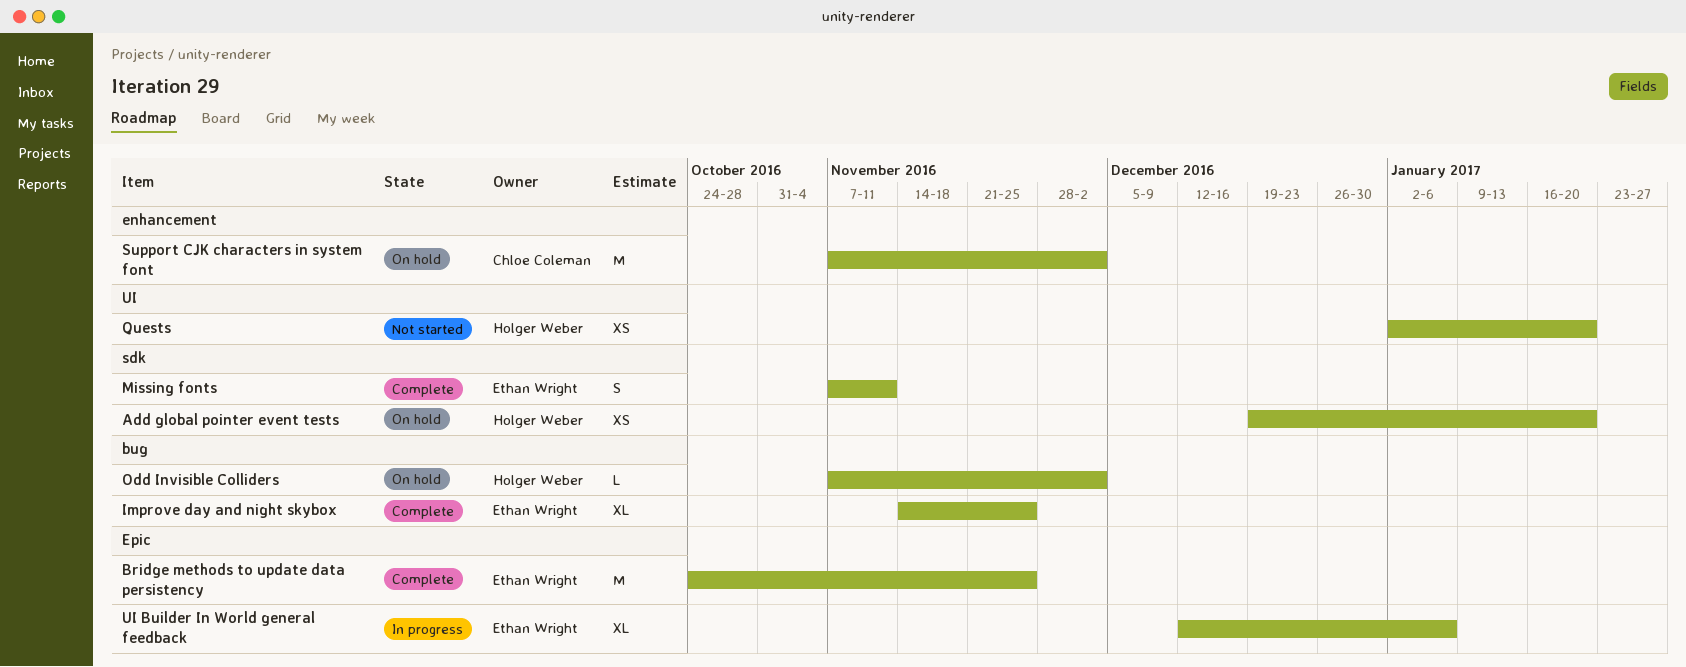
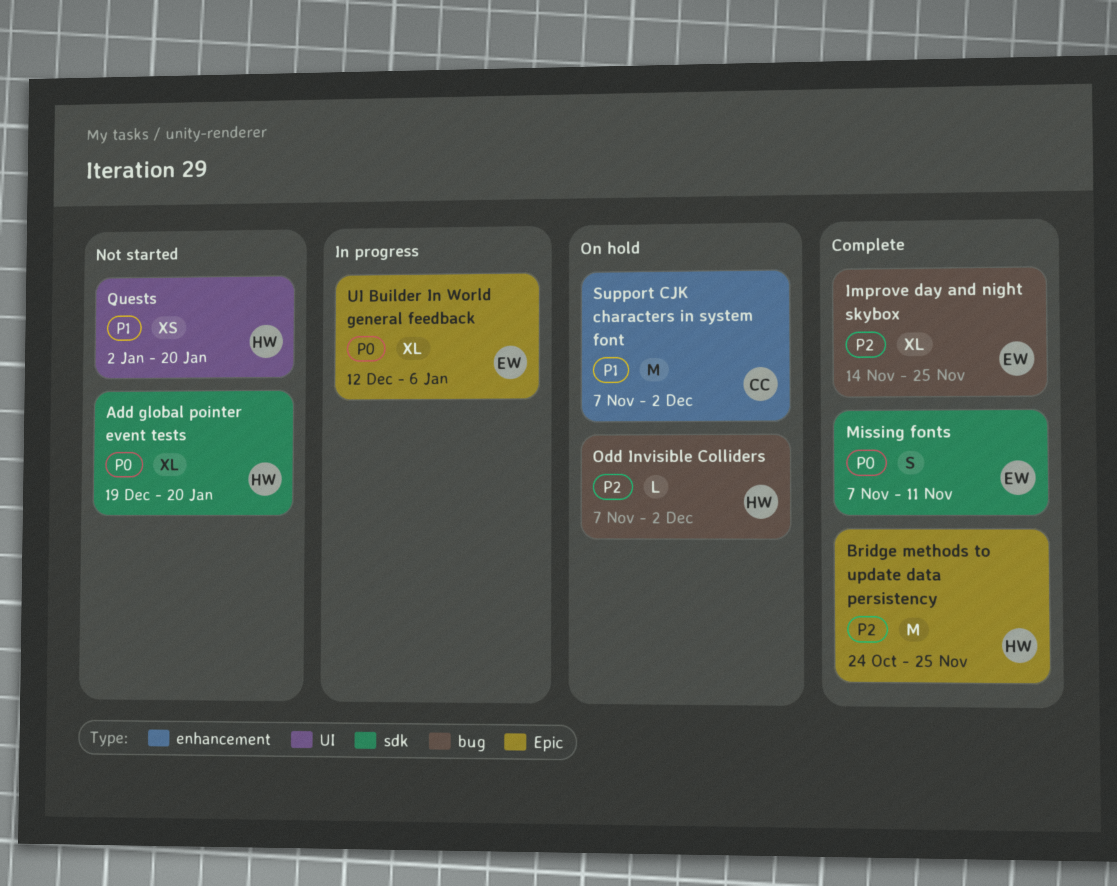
Add global pointer event tests, status: On hold -> Not started
Add global pointer event tests, estimate: XS -> XL
Bridge methods to update data persistency, owner: Ethan Wright -> Holger Weber

